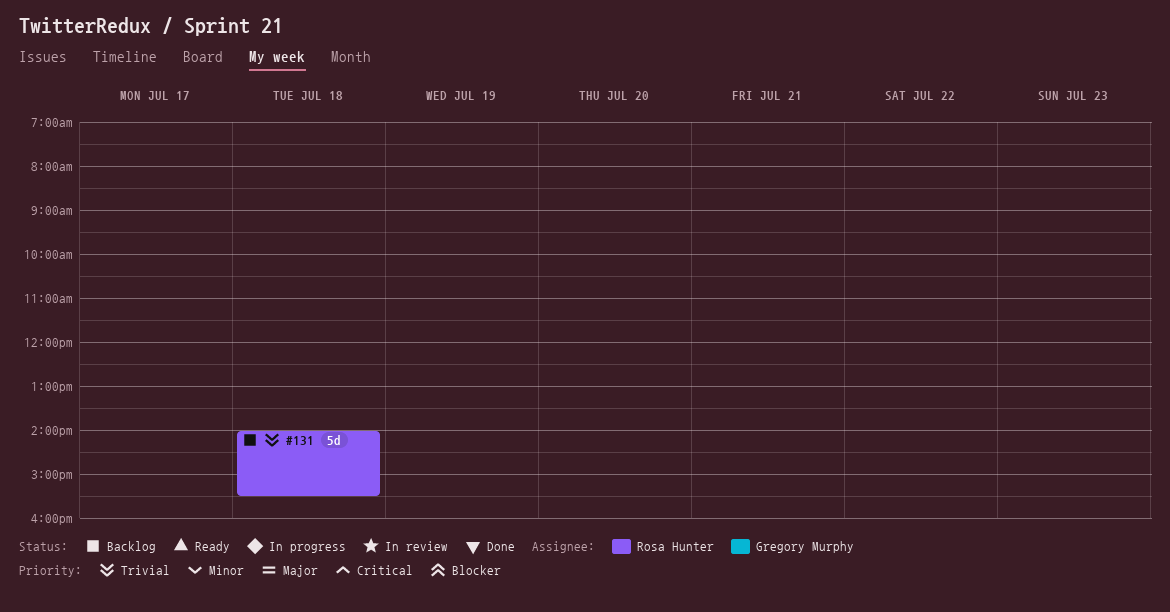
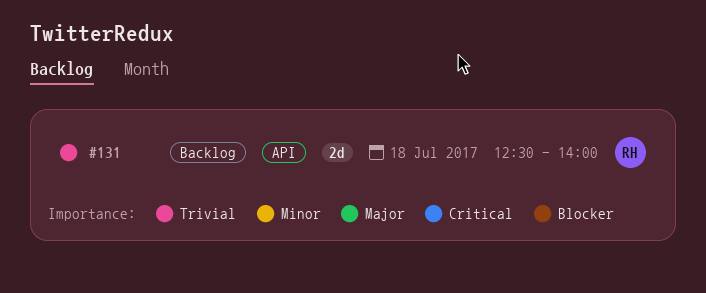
#131, estimate: 5d -> 2d
#131, begins: 14:00 -> 12:30
#131, ends: 15:30 -> 14:00

